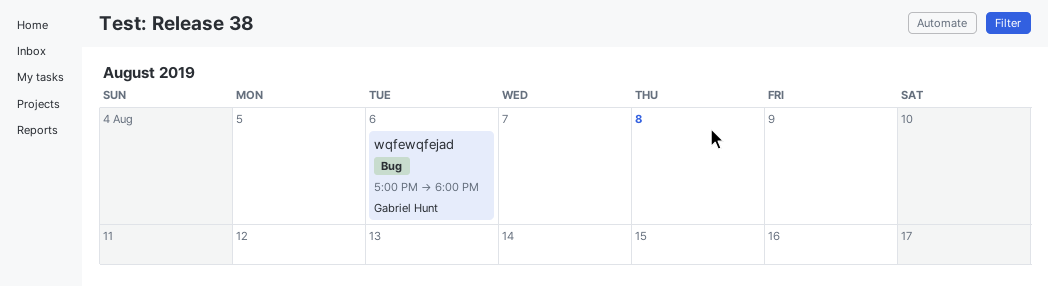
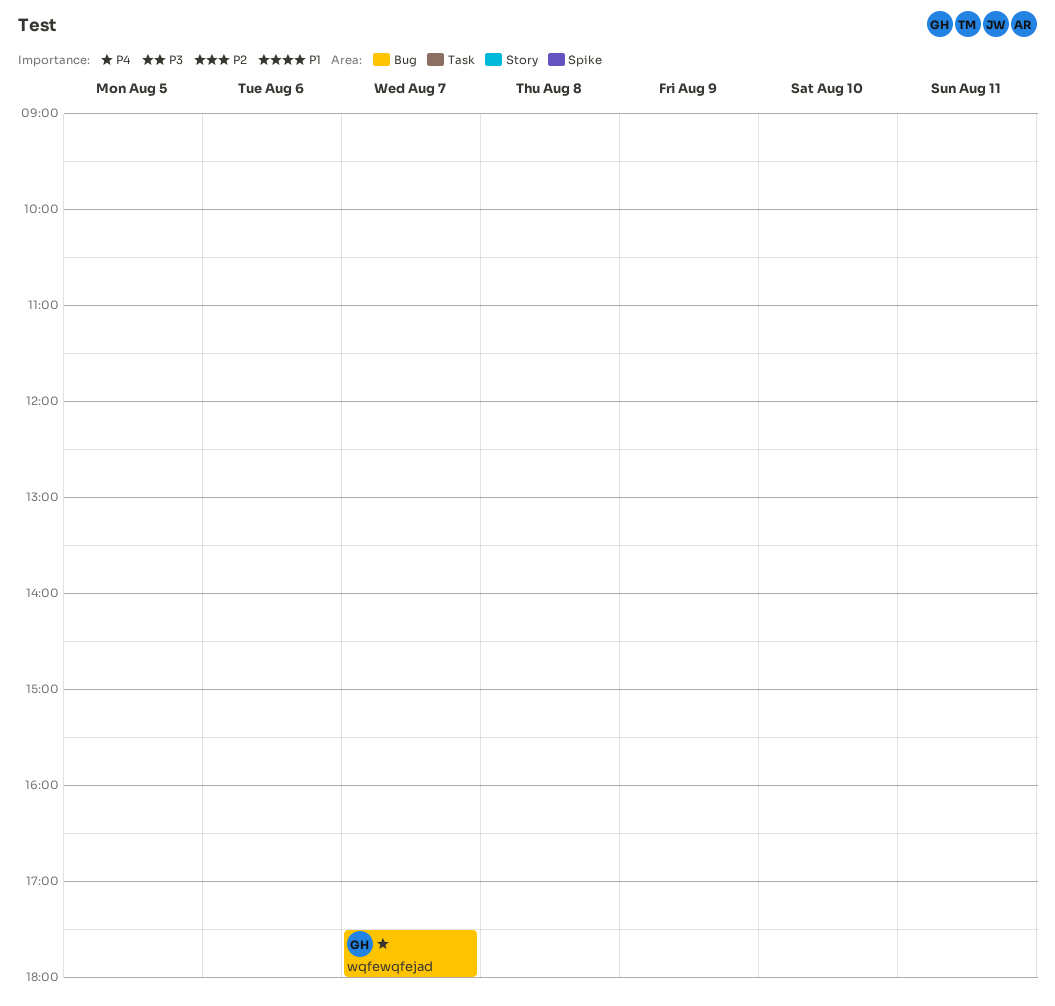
wqfewqfejad, day: Aug 6 -> Aug 7
wqfewqfejad, begins: 17:00 -> 17:30

